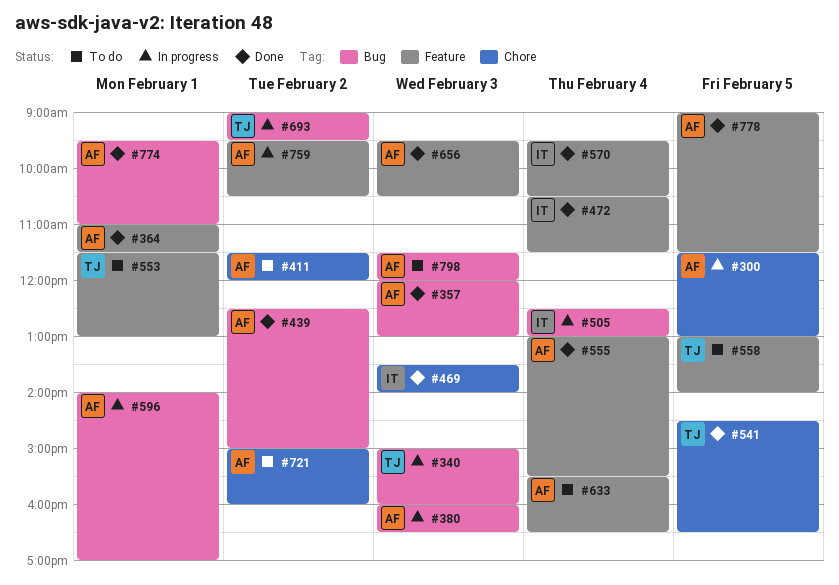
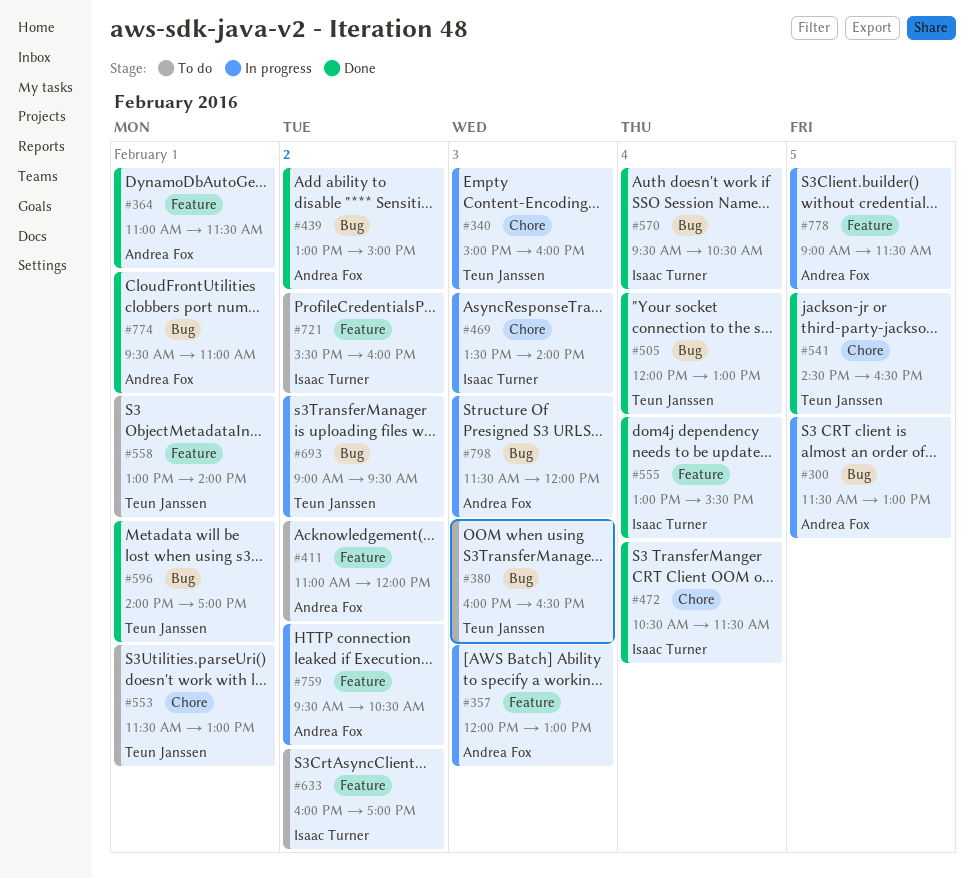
#300, label: Chore -> Bug
#340, label: Bug -> Chore
#357, status: Done -> In progress
#357, label: Bug -> Feature
#380, status: In progress -> To do
#380, owner: Andrea Fox -> Teun Janssen
#411, label: Chore -> Feature
#411, begins: 11:30 -> 11:00
#439, begins: 12:30 -> 13:00
#469, status: Done -> In progress
#472, label: Feature -> Chore
#505, status: In progress -> Done
#505, owner: Isaac Turner -> Teun Janssen
#505, begins: 12:30 -> 12:00
#553, label: Feature -> Chore
#555, owner: Andrea Fox -> Isaac Turner
#558, day: Feb 5 -> Feb 1
#570, label: Feature -> Bug
#596, status: In progress -> Done
#596, owner: Andrea Fox -> Teun Janssen
#633, owner: Andrea Fox -> Isaac Turner
#633, day: Feb 4 -> Feb 2
#633, begins: 15:30 -> 16:00
#633, ends: 16:30 -> 17:00
#656: present -> none
#721, owner: Andrea Fox -> Isaac Turner
#721, label: Chore -> Feature
#721, begins: 15:00 -> 15:30
#778, status: Done -> In progress
#798, status: To do -> In progress

